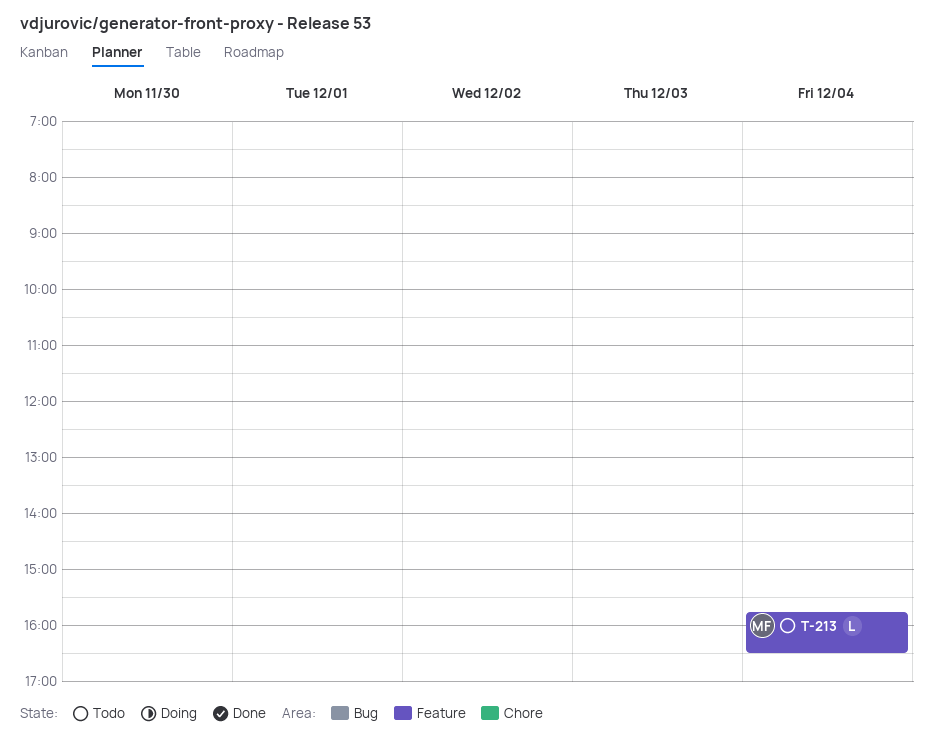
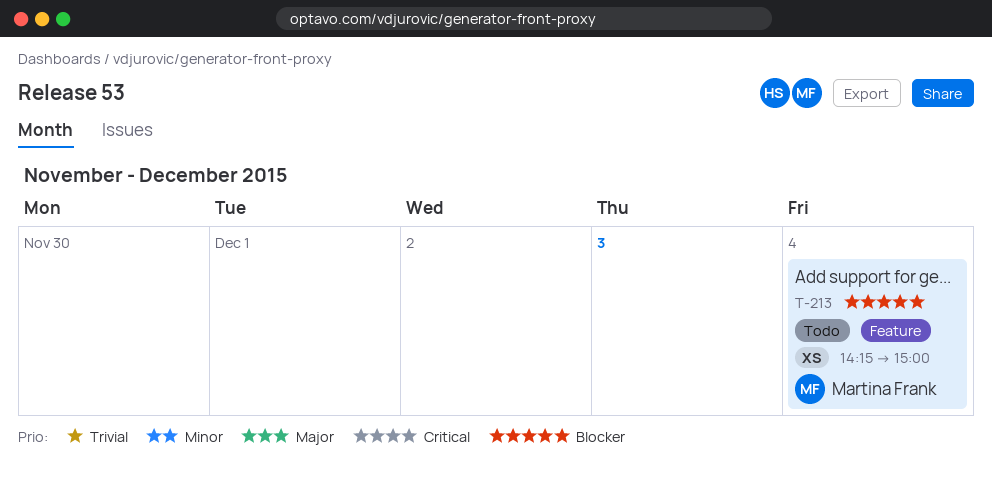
T-213, estimate: L -> XS
T-213, begins: 15:45 -> 14:15
T-213, ends: 16:30 -> 15:00

